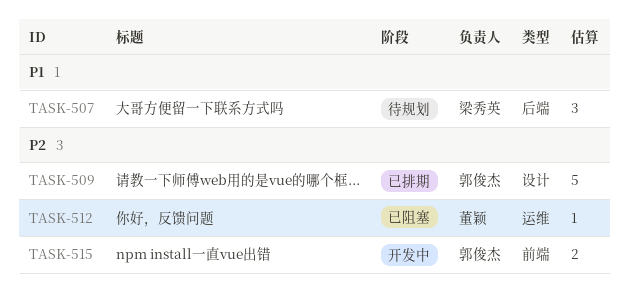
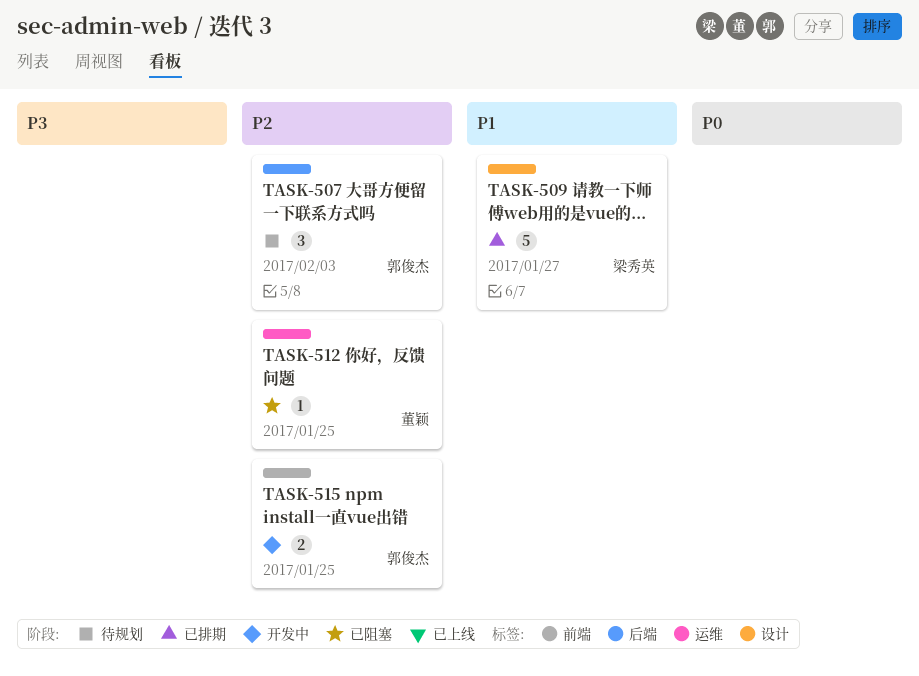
TASK-507, owner: 梁秀英 -> 郭俊杰
TASK-507, priority: P1 -> P2
TASK-509, owner: 郭俊杰 -> 梁秀英
TASK-509, priority: P2 -> P1

